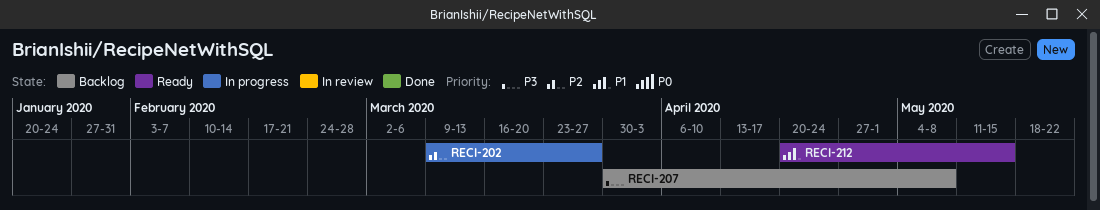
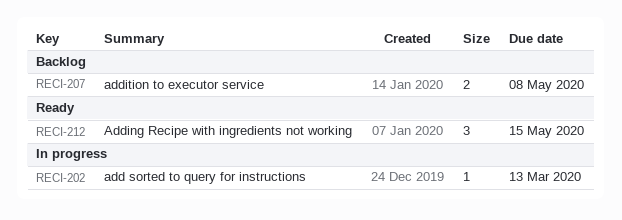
RECI-202, due: Mar 27 -> Mar 13

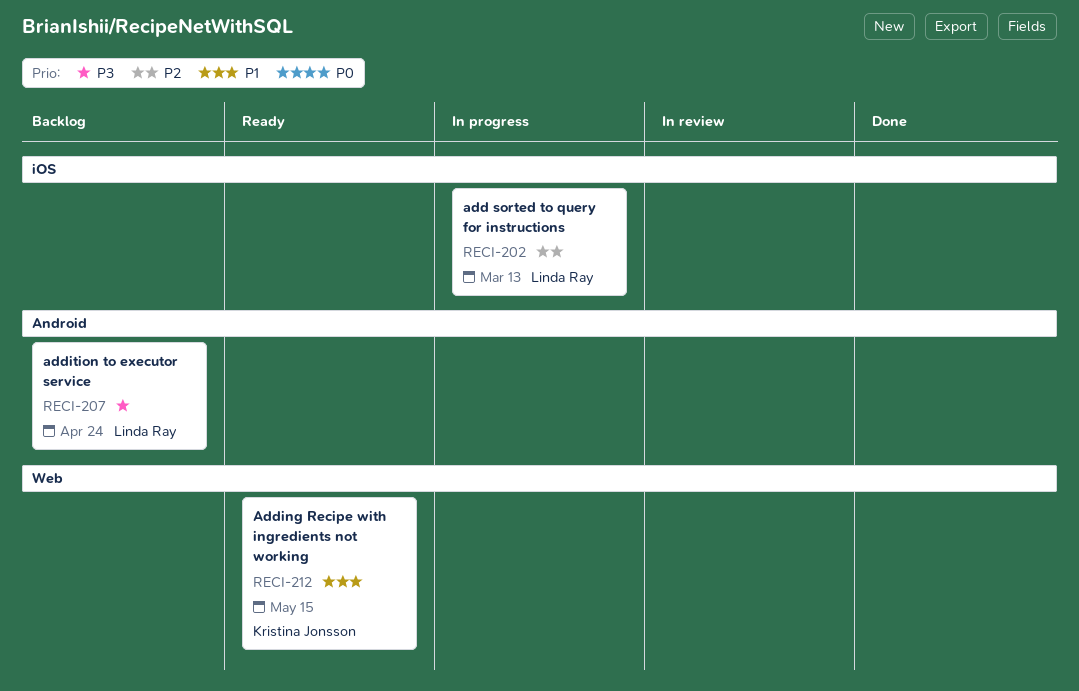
RECI-207, due: May 8 -> Apr 24

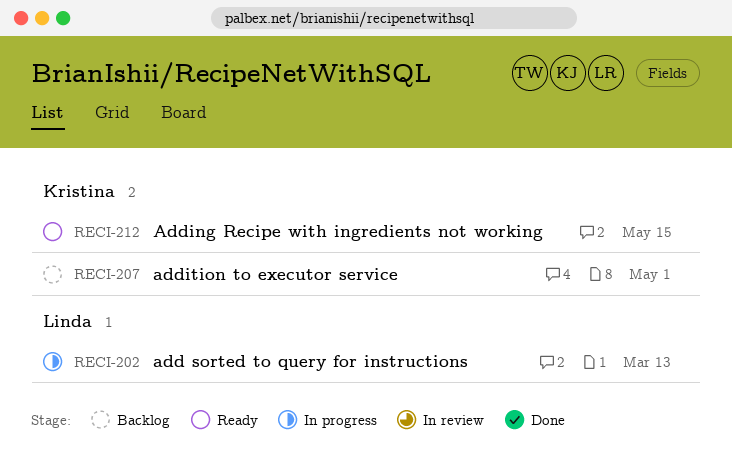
RECI-207, owner: Linda Ray -> Kristina Jonsson
RECI-207, due: Apr 24 -> May 1

